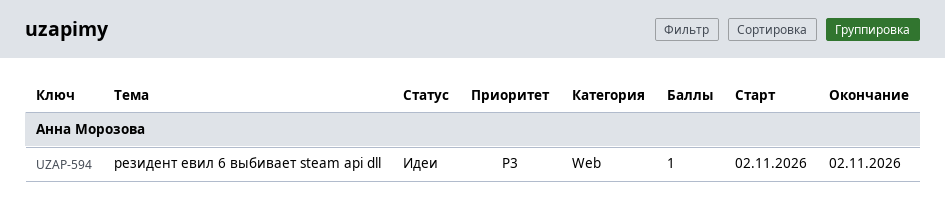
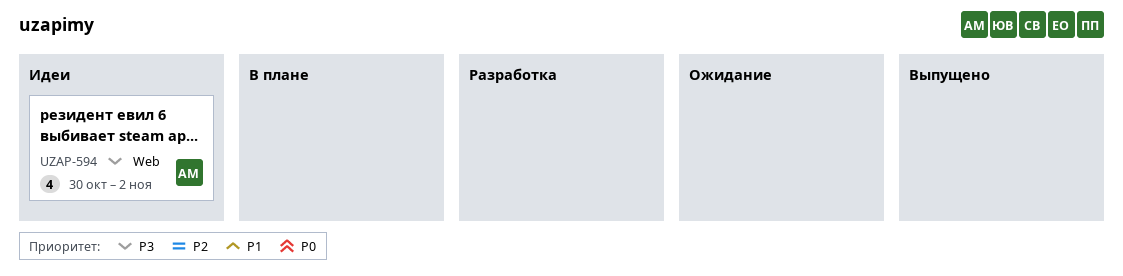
UZAP-594, estimate: 1 -> 4
UZAP-594, start: Nov 2 -> Oct 30

